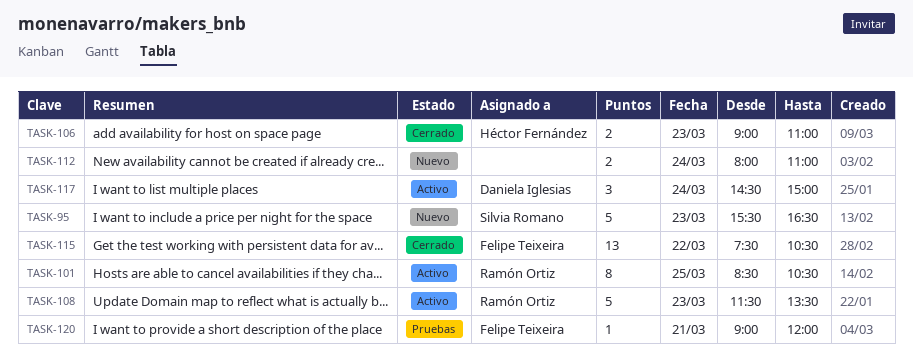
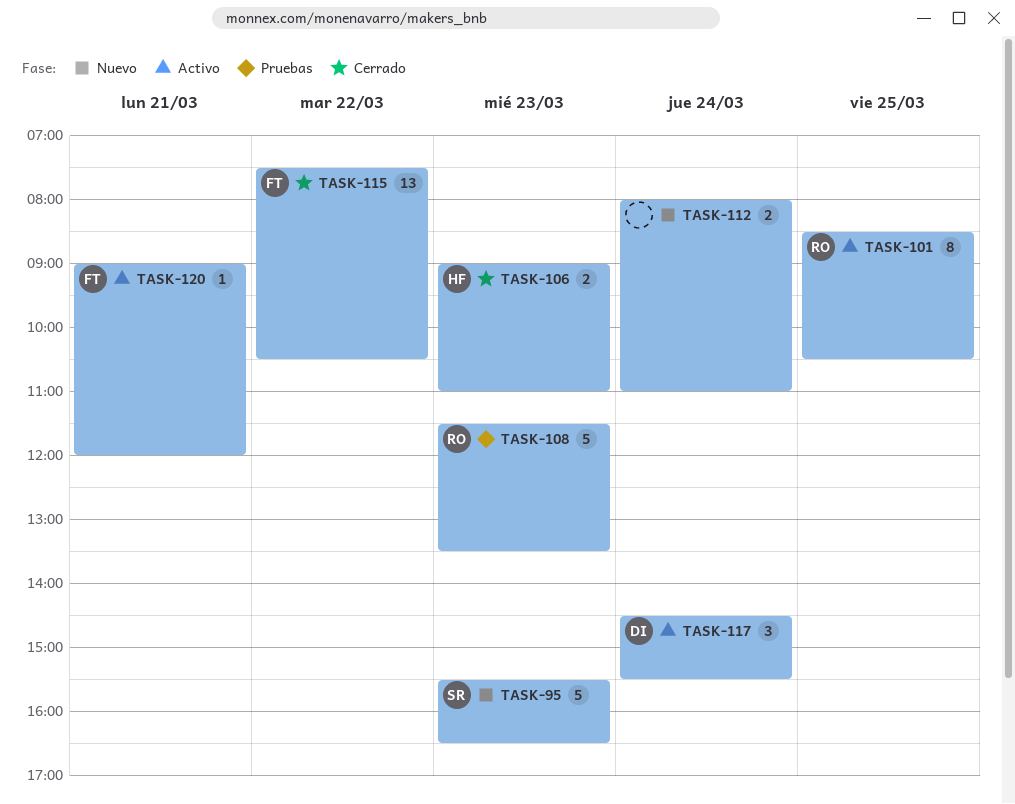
TASK-108, status: Activo -> Pruebas
TASK-117, ends: 15:00 -> 15:30
TASK-120, status: Pruebas -> Activo

